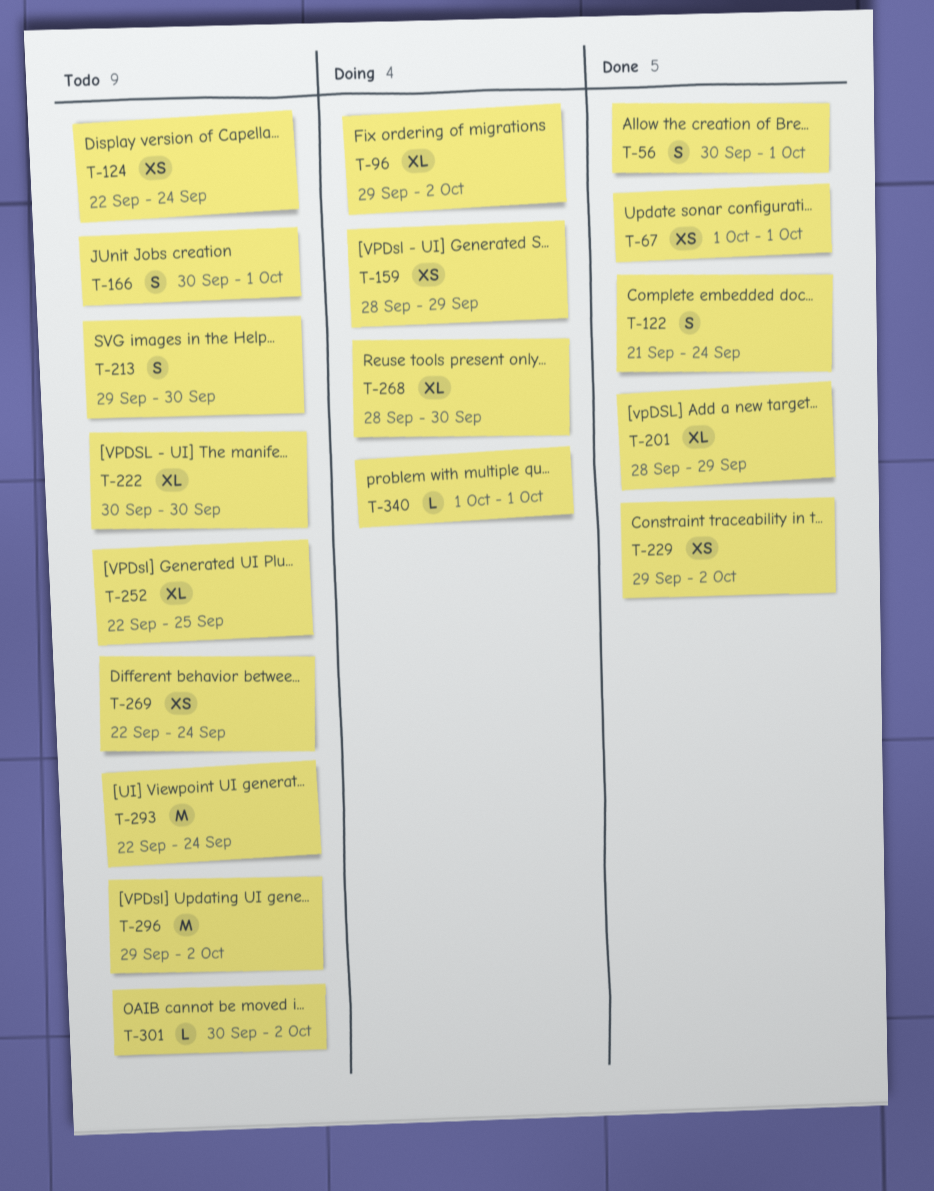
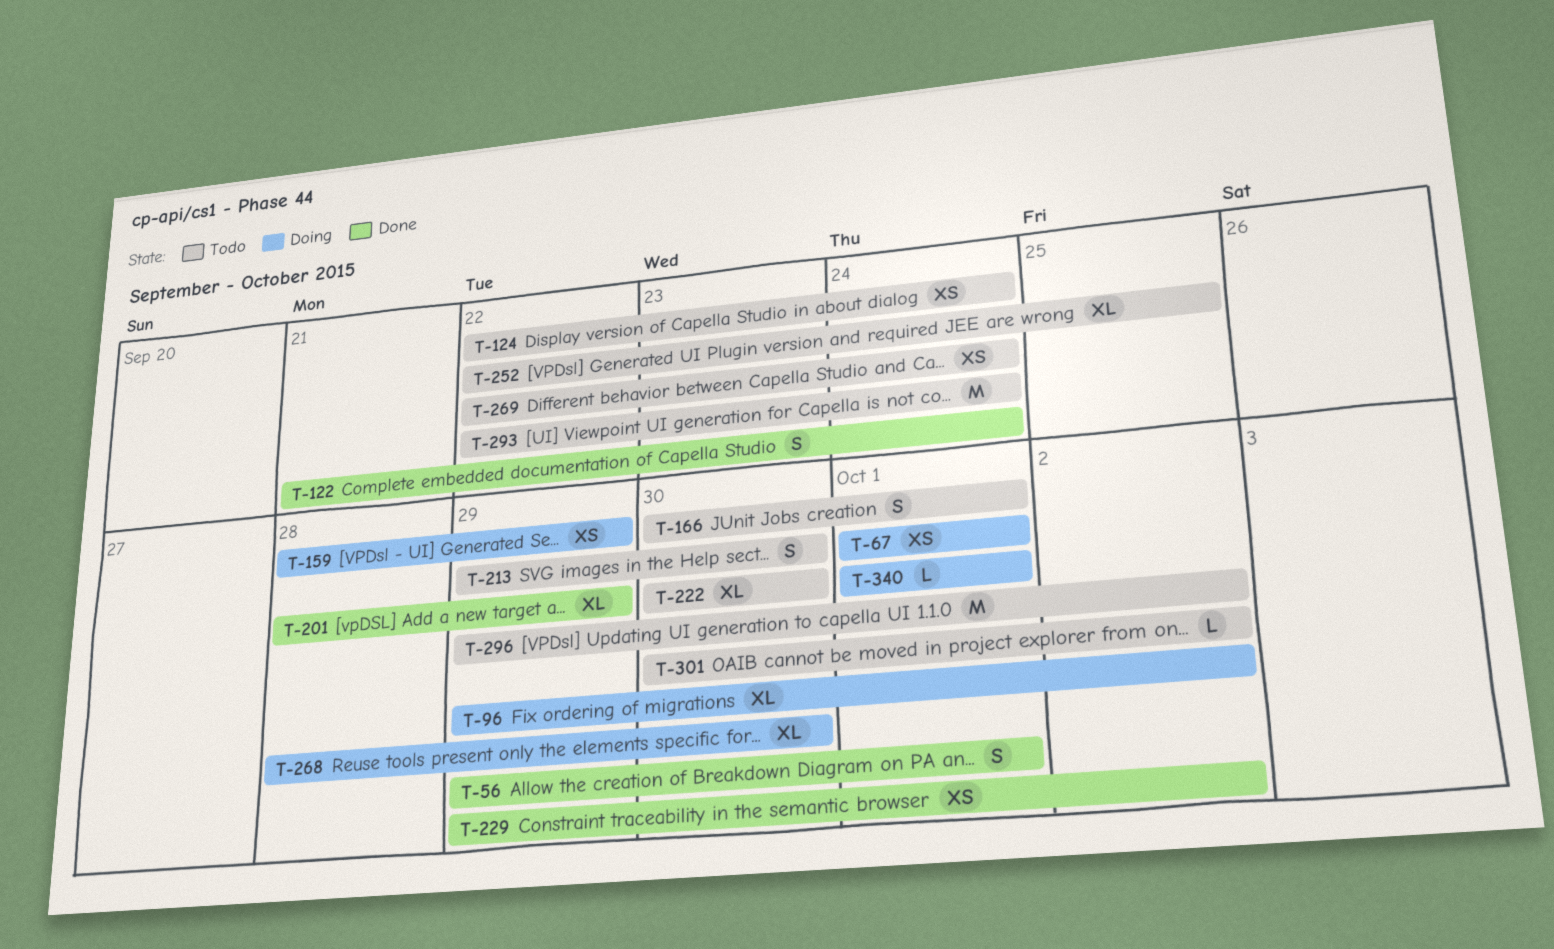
T-56, start: Sep 30 -> Sep 29
T-67, status: Done -> Doing

